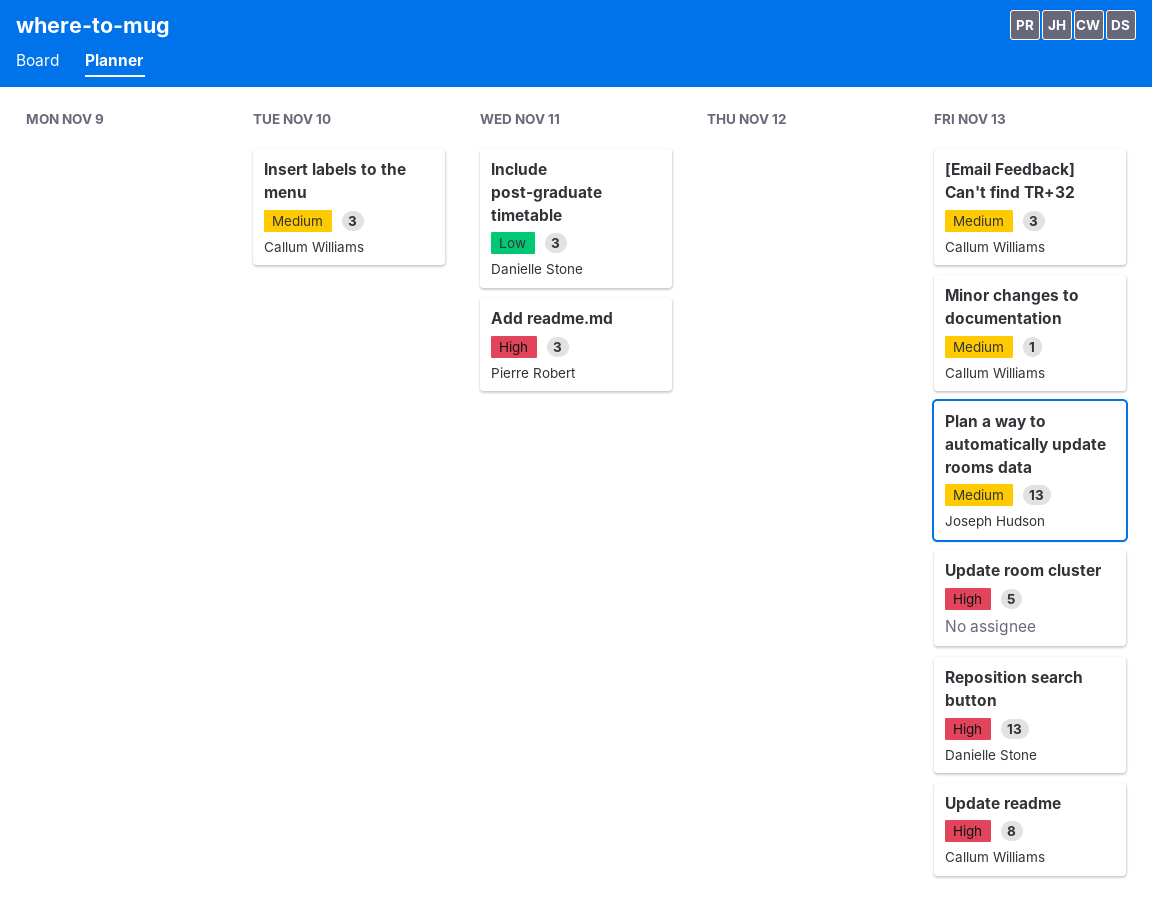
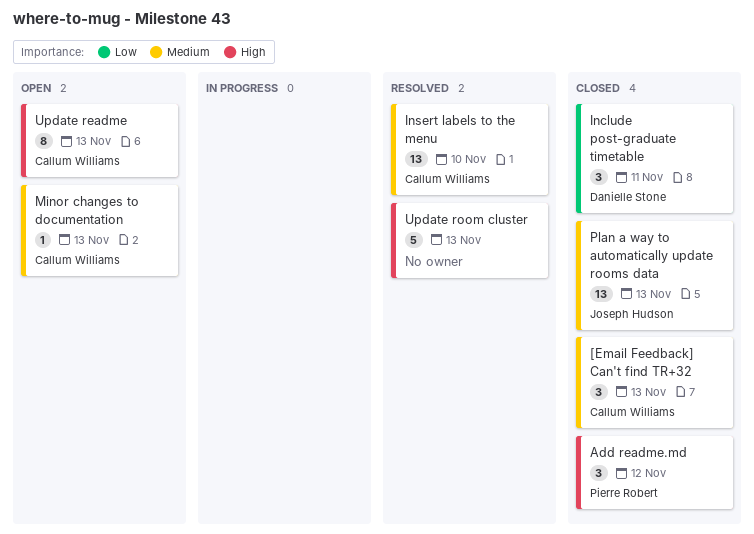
Add readme.md, due: Nov 11 -> Nov 12
Insert labels to the menu, estimate: 3 -> 13
Reposition search button: present -> none

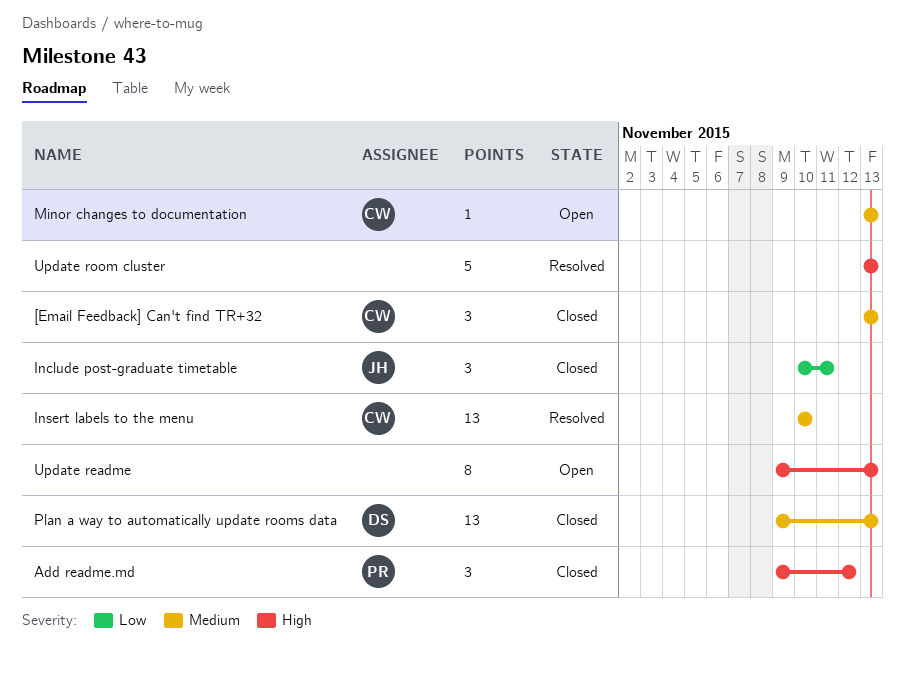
Include post-graduate timetable, owner: Danielle Stone -> Joseph Hudson
Plan a way to automatically update rooms data, owner: Joseph Hudson -> Danielle Stone
Update readme, owner: Callum Williams -> none

